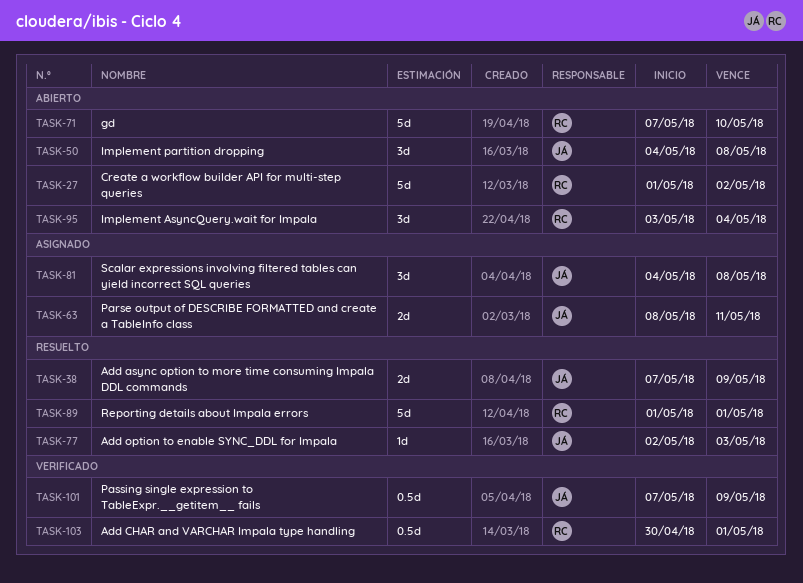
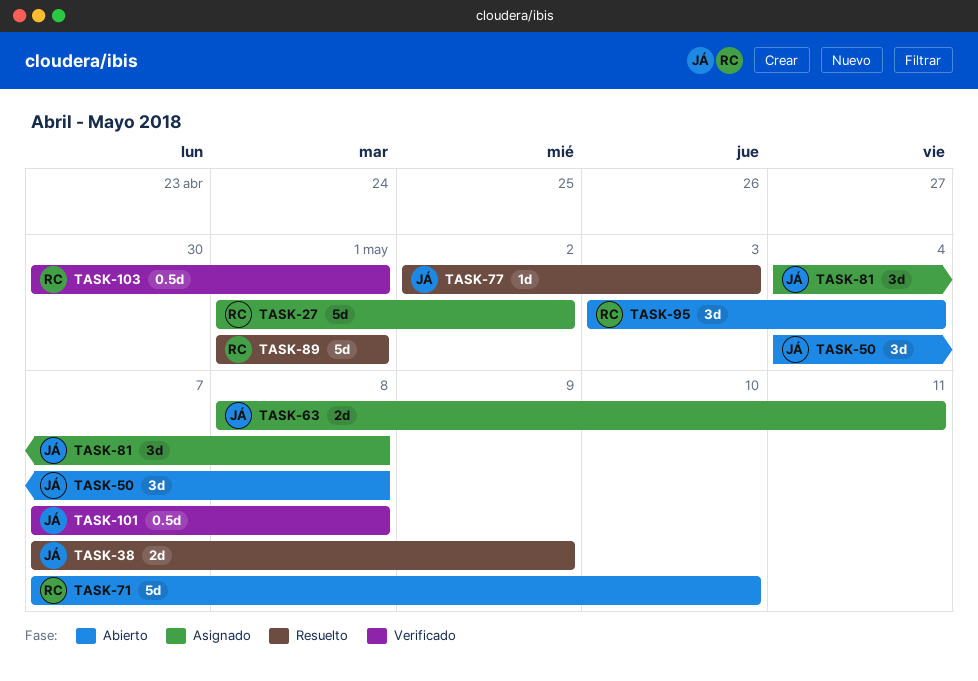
TASK-27, status: Abierto -> Asignado
TASK-101, due: May 9 -> May 8

